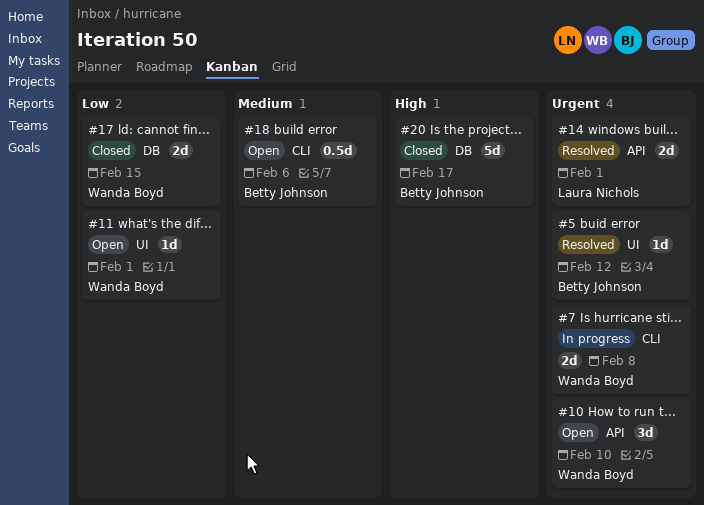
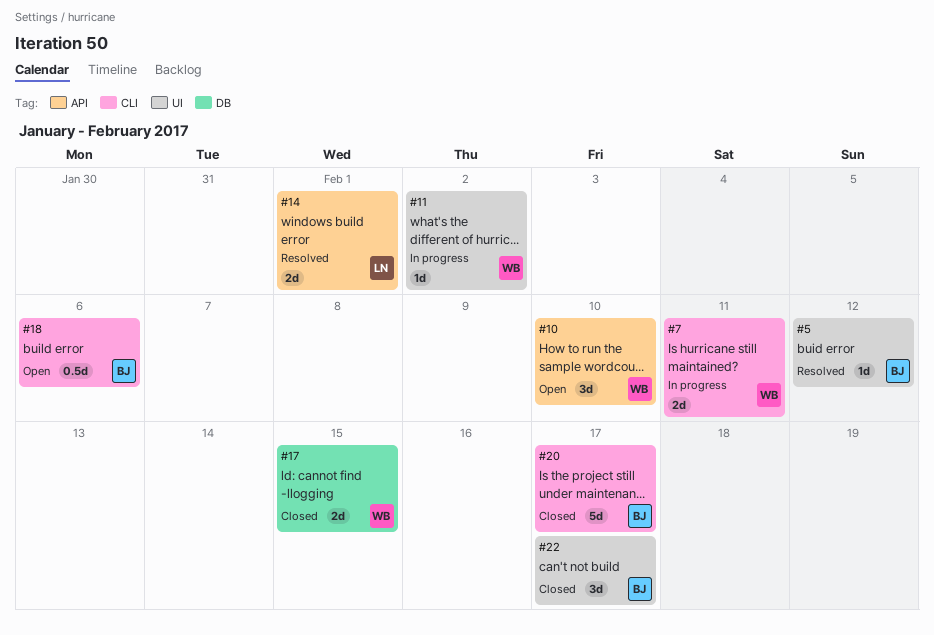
#7, due: Feb 8 -> Feb 11
#11, status: Open -> In progress
#11, due: Feb 1 -> Feb 2
#20, label: DB -> CLI
#22: none -> present

